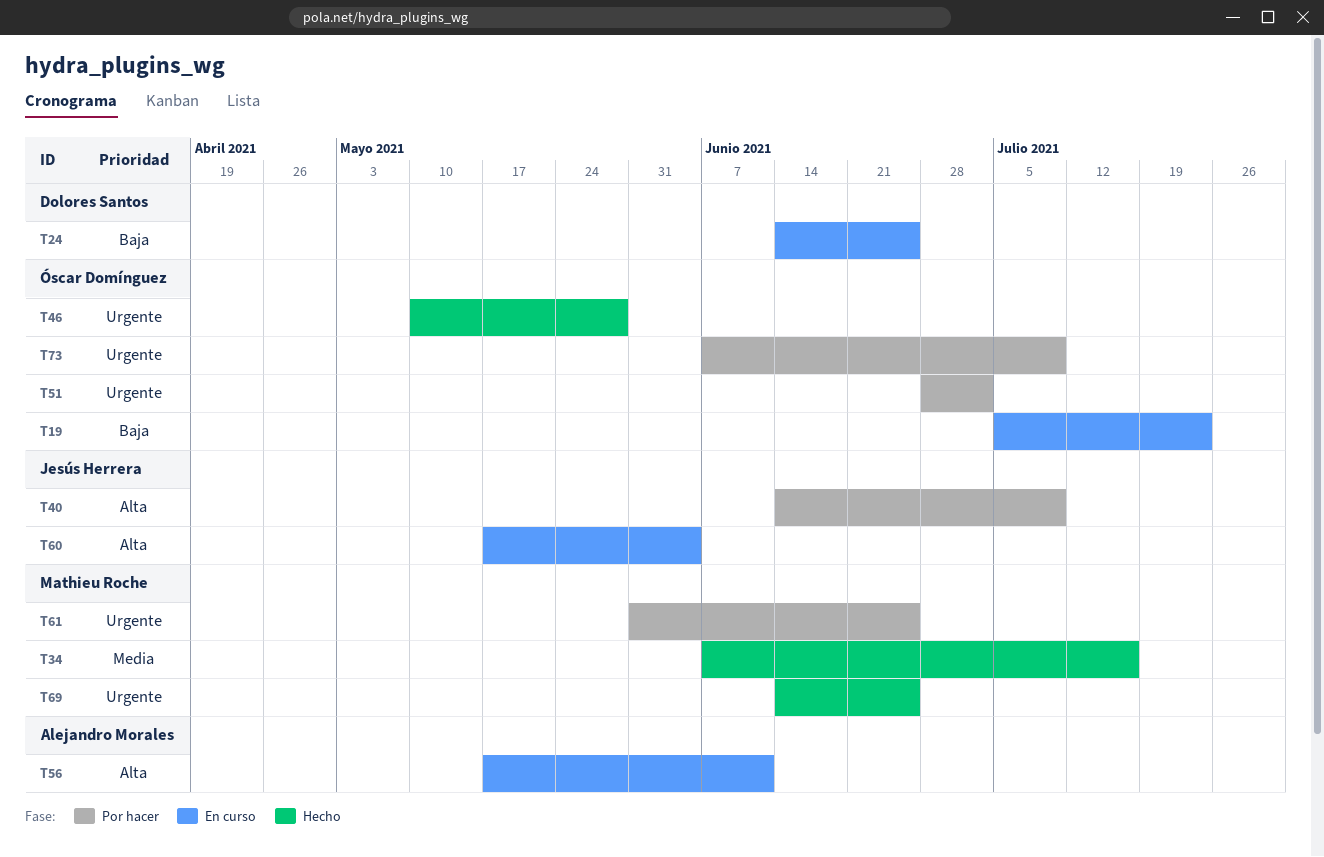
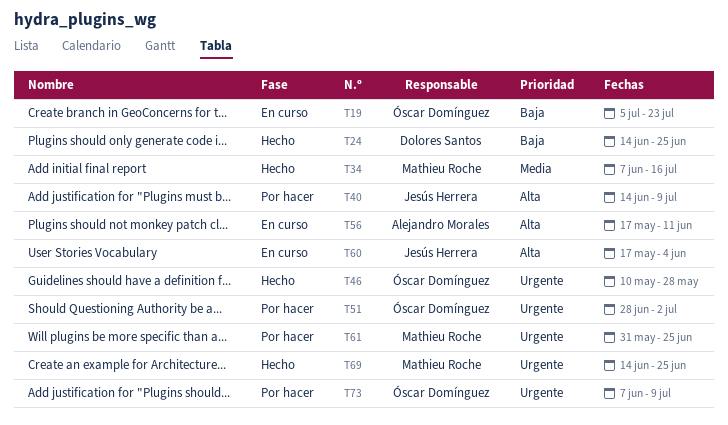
T24, status: En curso -> Hecho

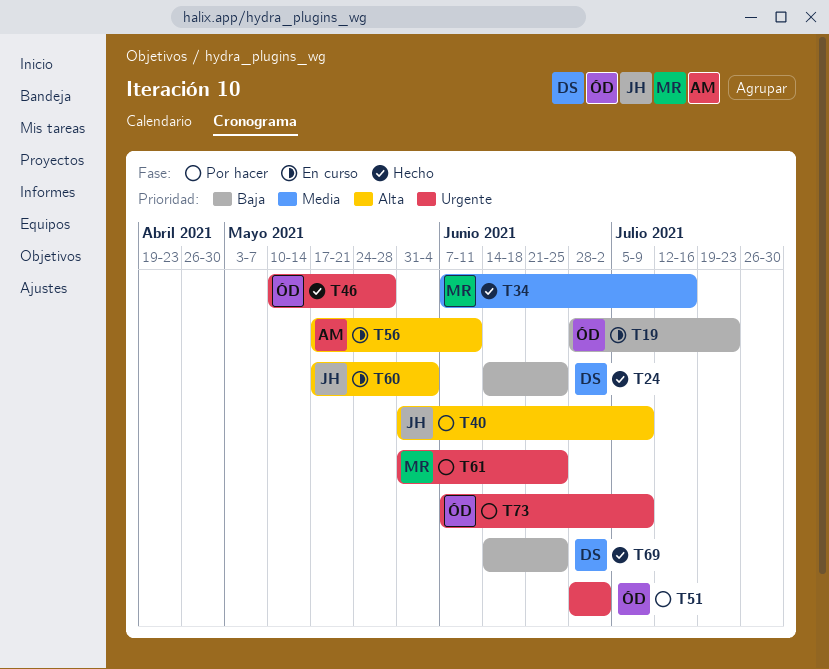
T19, start: Jul 5 -> Jun 28
T40, start: Jun 14 -> May 31
T69, owner: Mathieu Roche -> Dolores Santos
T69, priority: Urgente -> Baja

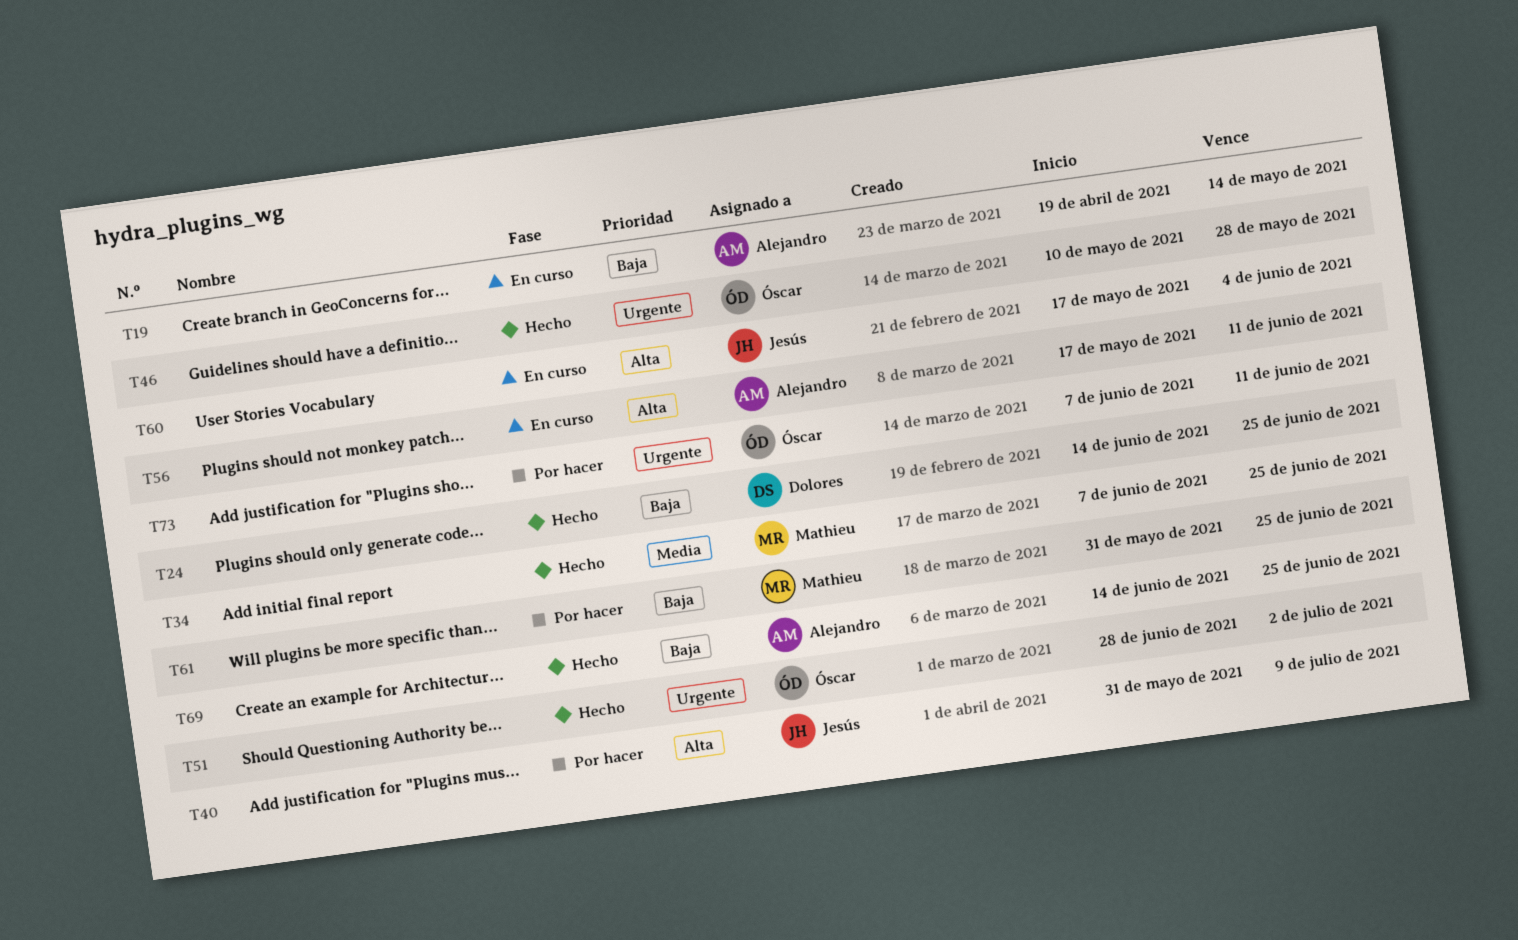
T19, owner: Óscar -> Alejandro
T19, start: Jun 28 -> Apr 19
T19, due: Jul 23 -> May 14
T34, due: Jul 16 -> Jun 25
T51, status: Por hacer -> Hecho
T61, priority: Urgente -> Baja
T69, owner: Dolores -> Alejandro
T73, due: Jul 9 -> Jun 11

